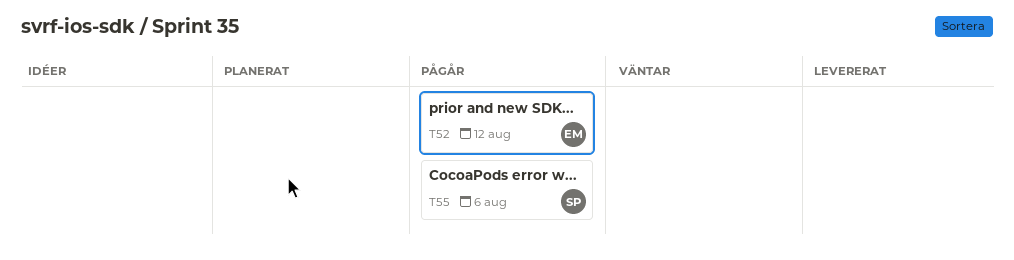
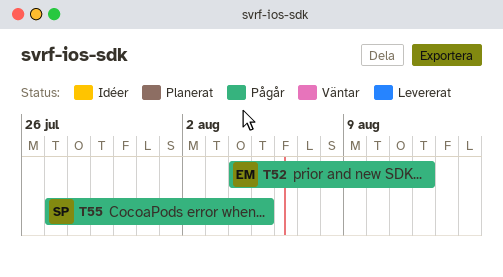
T55, due: Aug 6 -> Aug 5

